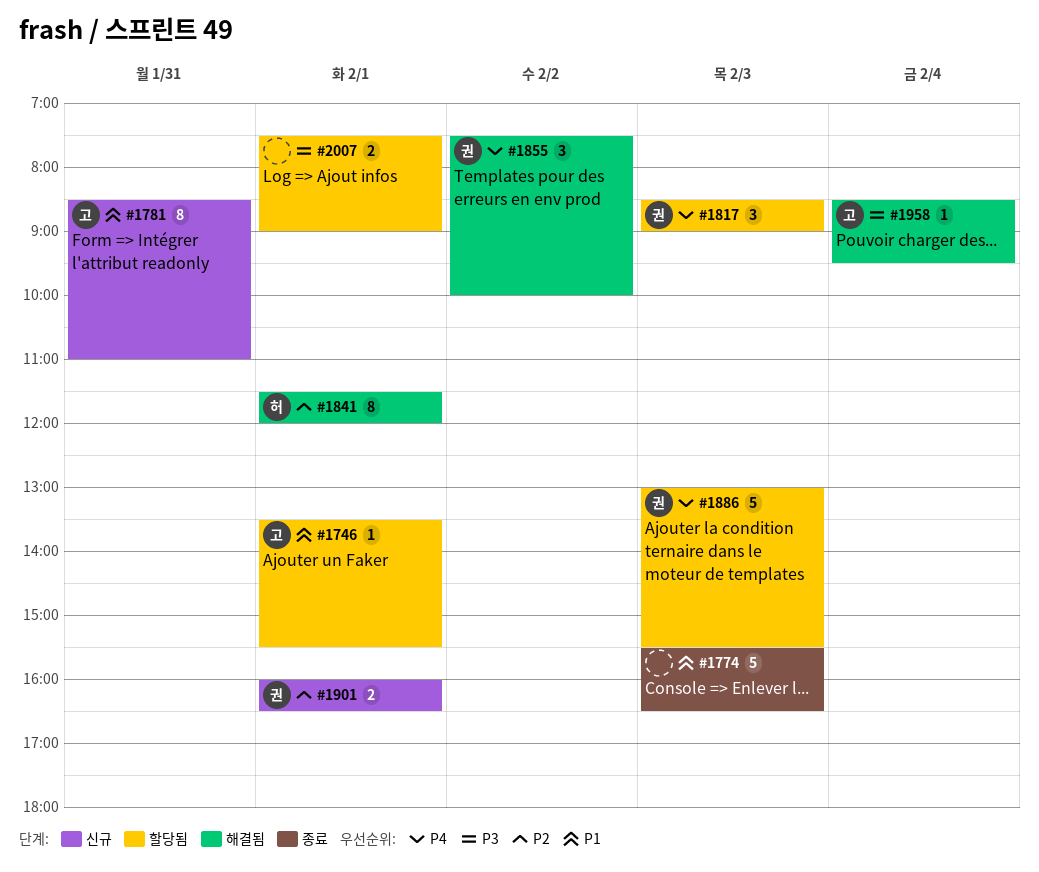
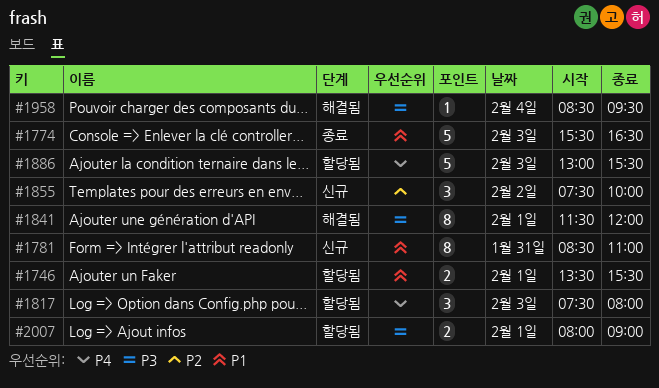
#1746, estimate: 1 -> 2
#1817, begins: 08:30 -> 07:30
#1817, ends: 09:00 -> 08:00
#1841, priority: P2 -> P3
#1855, status: 해결됨 -> 신규
#1855, priority: P4 -> P2
#1901: present -> none
#2007, begins: 07:30 -> 08:00

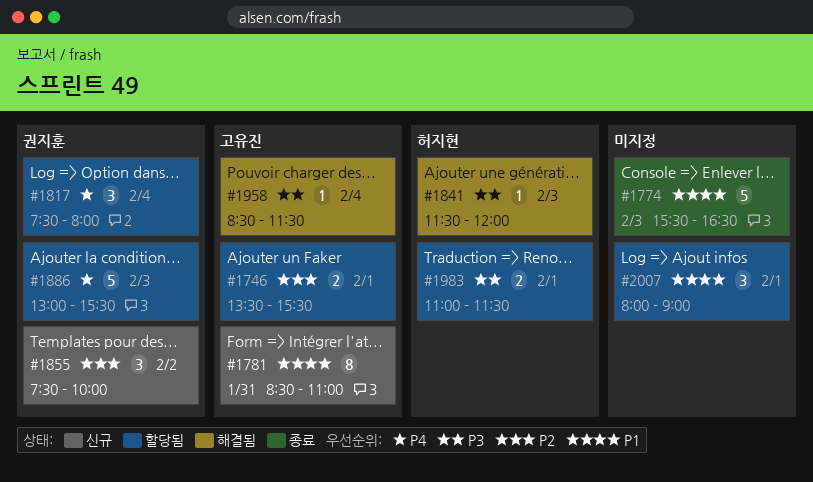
#1746, priority: P1 -> P2
#1817, day: Feb 3 -> Feb 4
#1841, estimate: 8 -> 1
#1841, day: Feb 1 -> Feb 3
#1958, ends: 09:30 -> 11:30
#1983: none -> present
#2007, priority: P3 -> P1
#2007, estimate: 2 -> 3

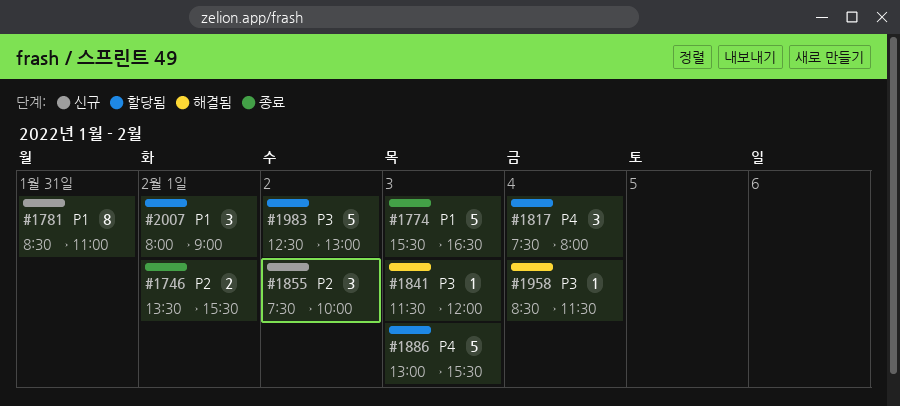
#1746, status: 할당됨 -> 종료
#1983, estimate: 2 -> 5
#1983, day: Feb 1 -> Feb 2
#1983, begins: 11:00 -> 12:30
#1983, ends: 11:30 -> 13:00

